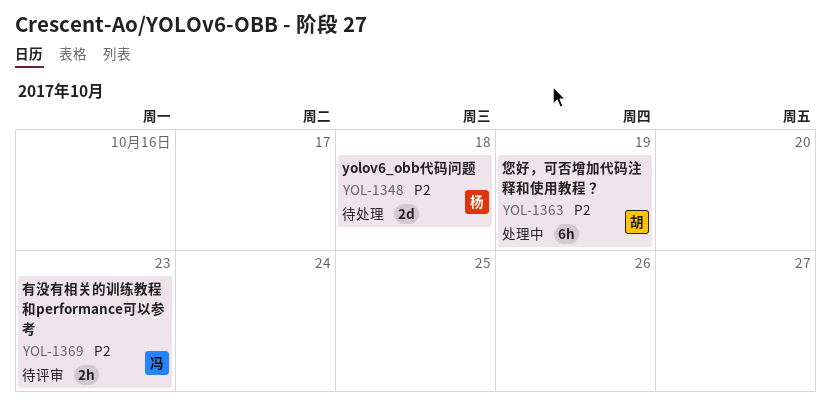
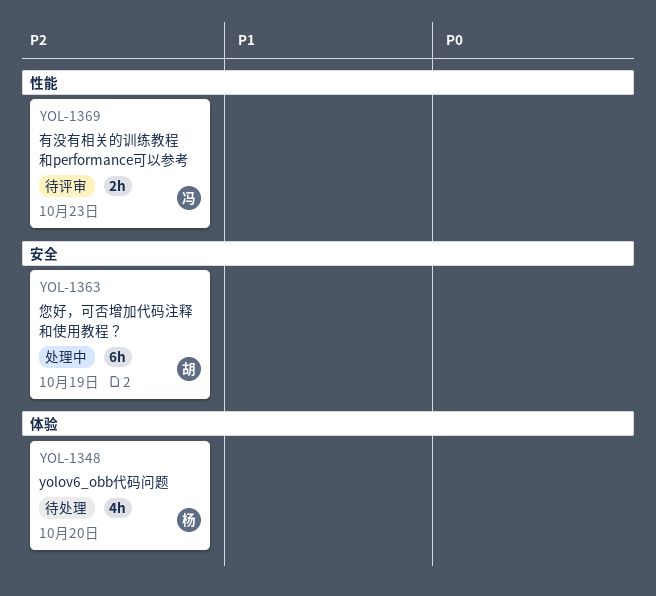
YOL-1348, estimate: 2d -> 4h
YOL-1348, due: Oct 18 -> Oct 20

